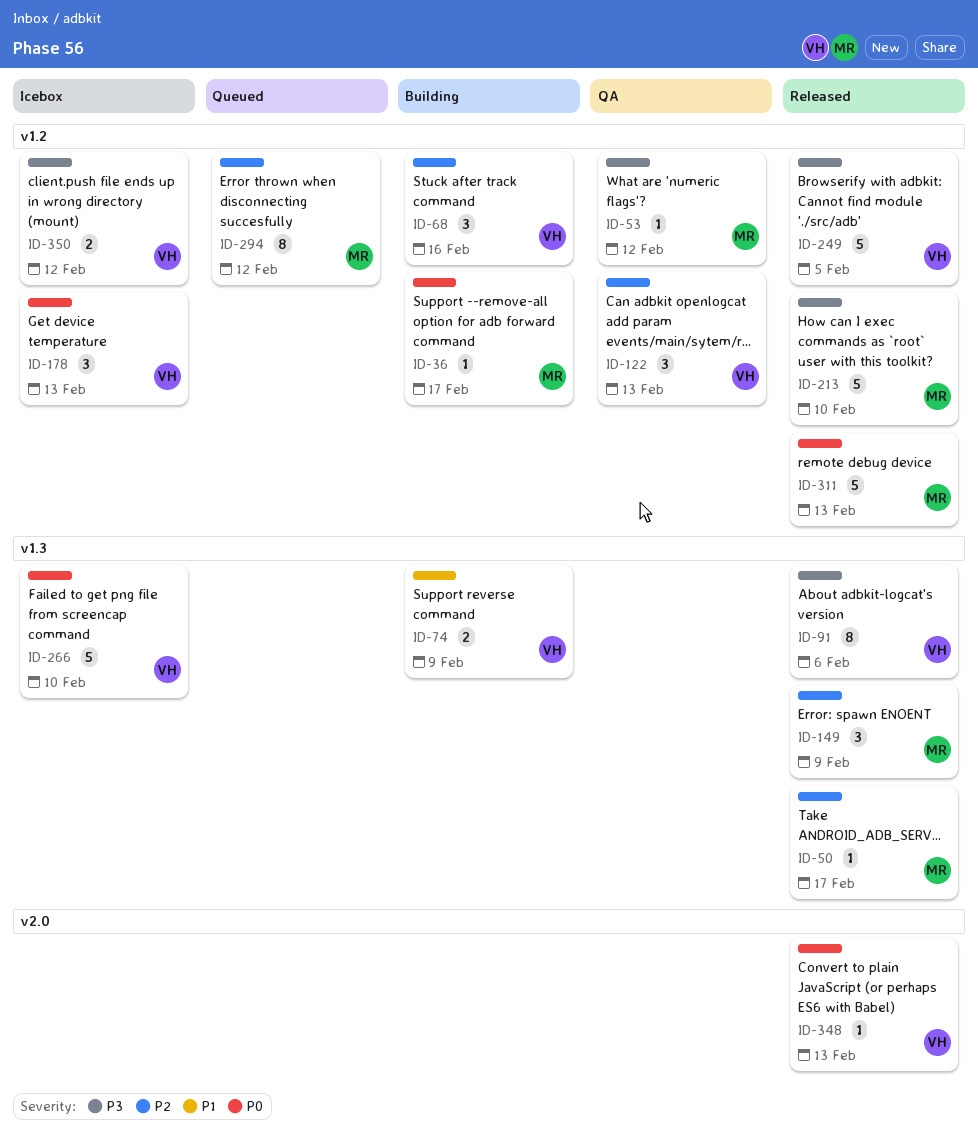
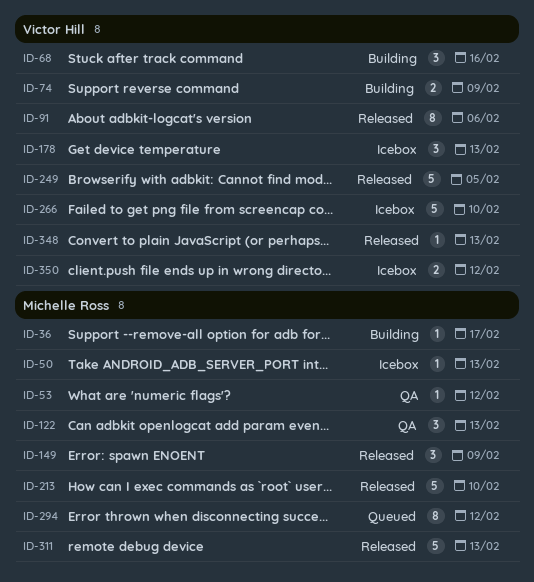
ID-50, status: Released -> Icebox
ID-50, due: Feb 17 -> Feb 13
ID-122, owner: Victor Hill -> Michelle Ross

